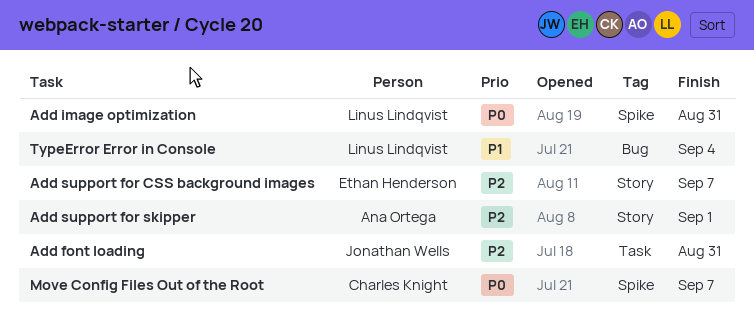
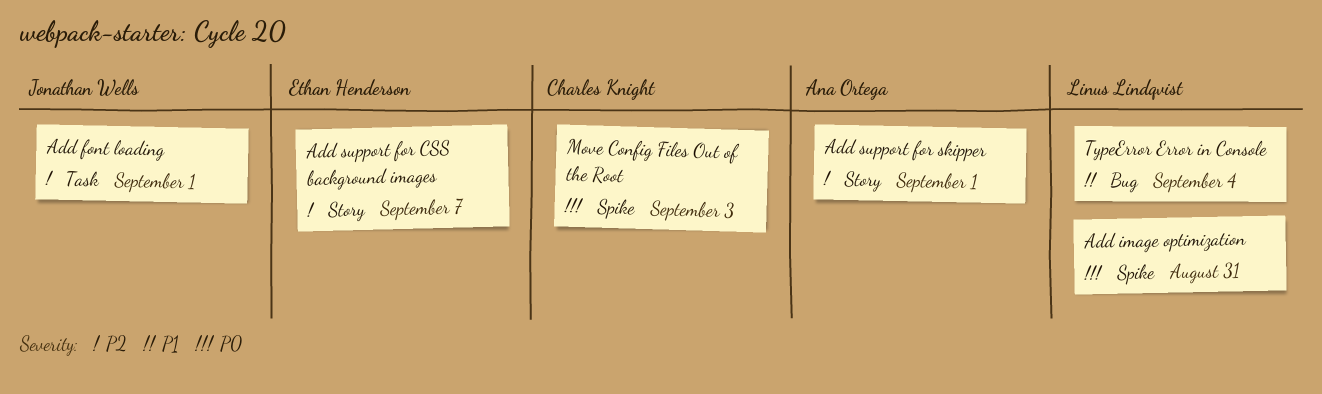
Add font loading, due: Aug 31 -> Sep 1
Move Config Files Out of the Root, due: Sep 7 -> Sep 3

